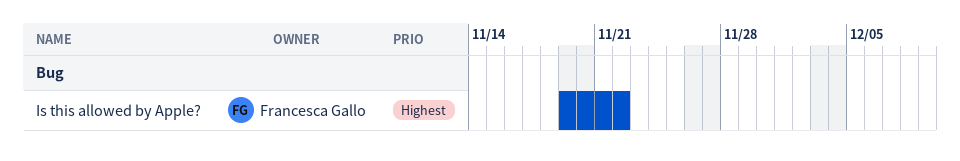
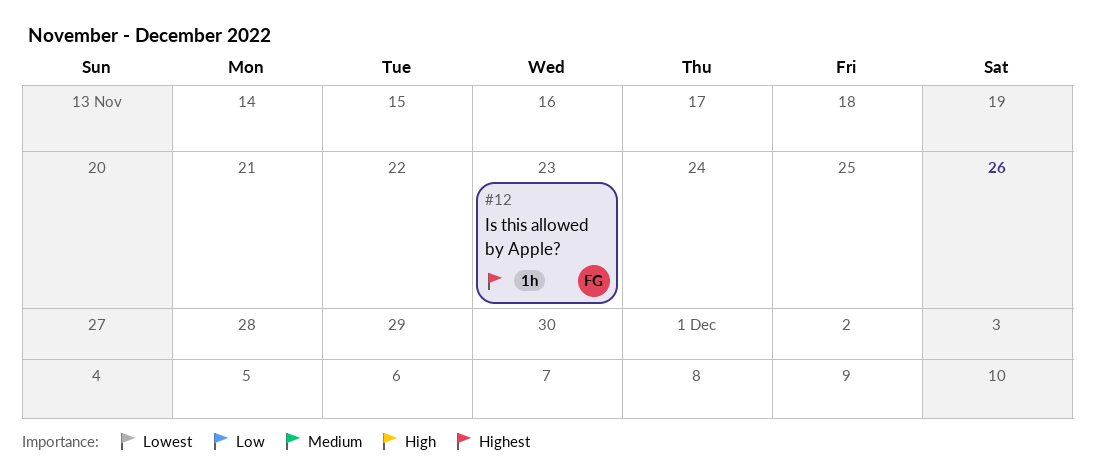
Is this allowed by Apple?, due: Nov 22 -> Nov 23

